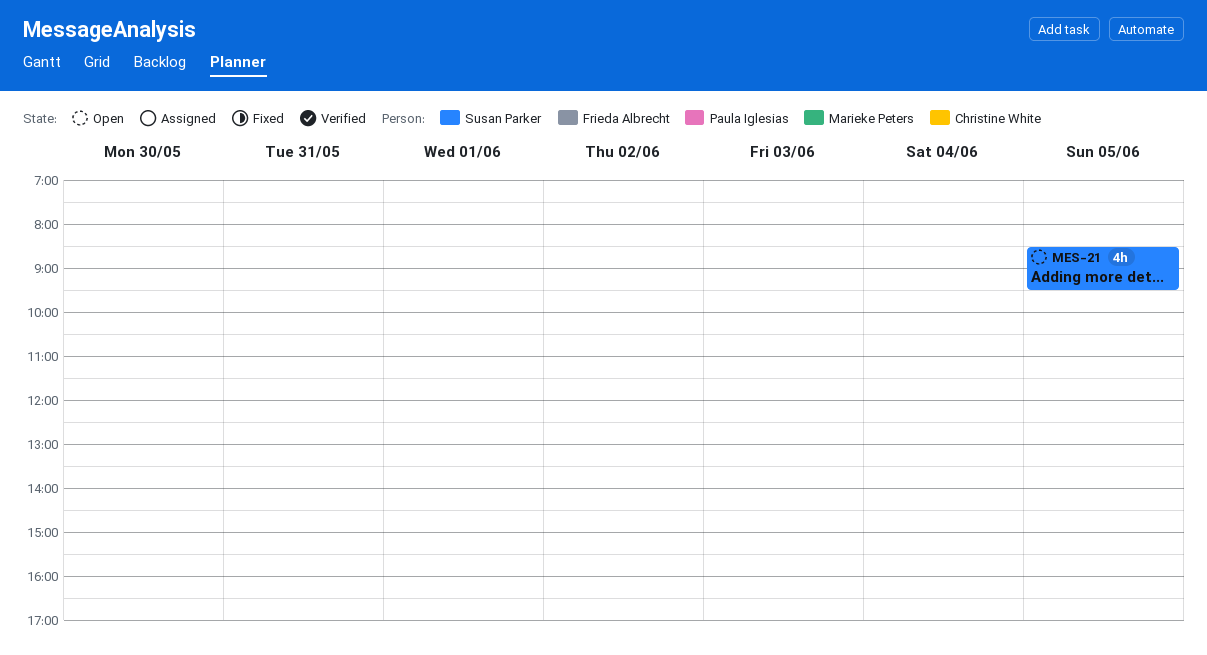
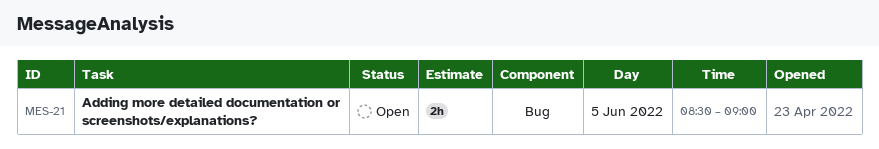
MES-21, estimate: 4h -> 2h
MES-21, ends: 09:30 -> 09:00

